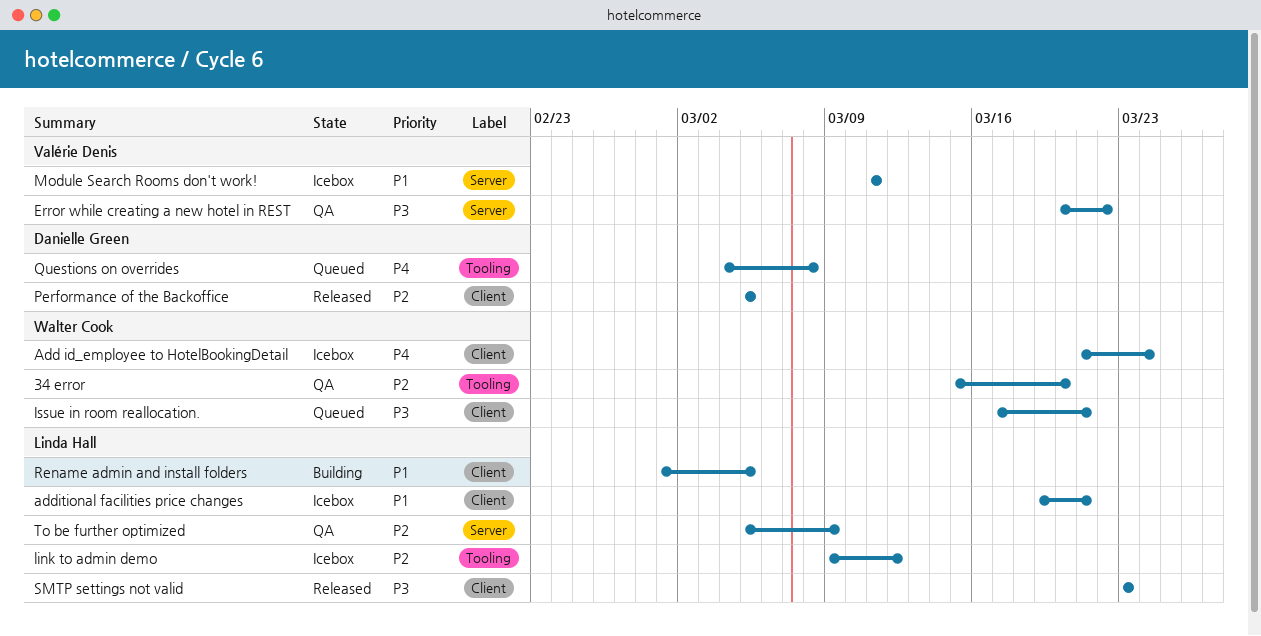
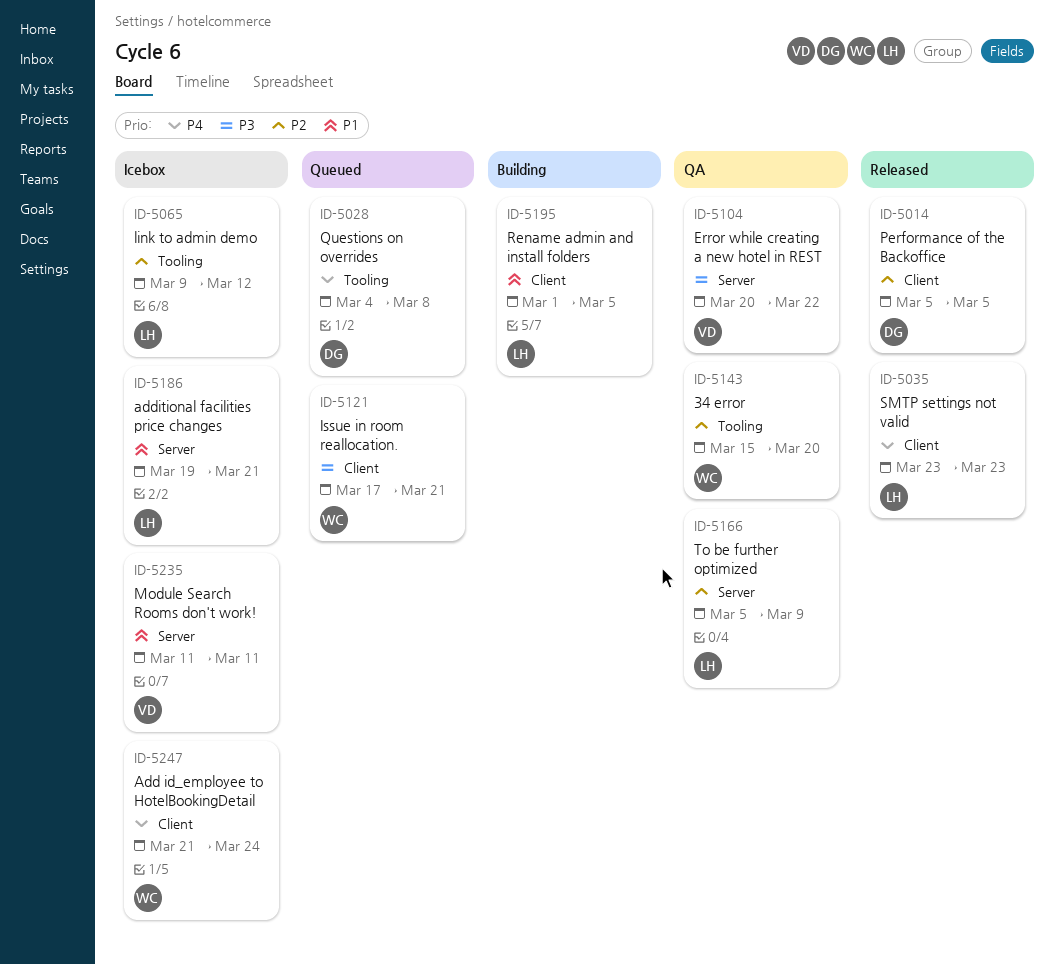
additional facilities price changes, label: Client -> Server
SMTP settings not valid, priority: P3 -> P4

